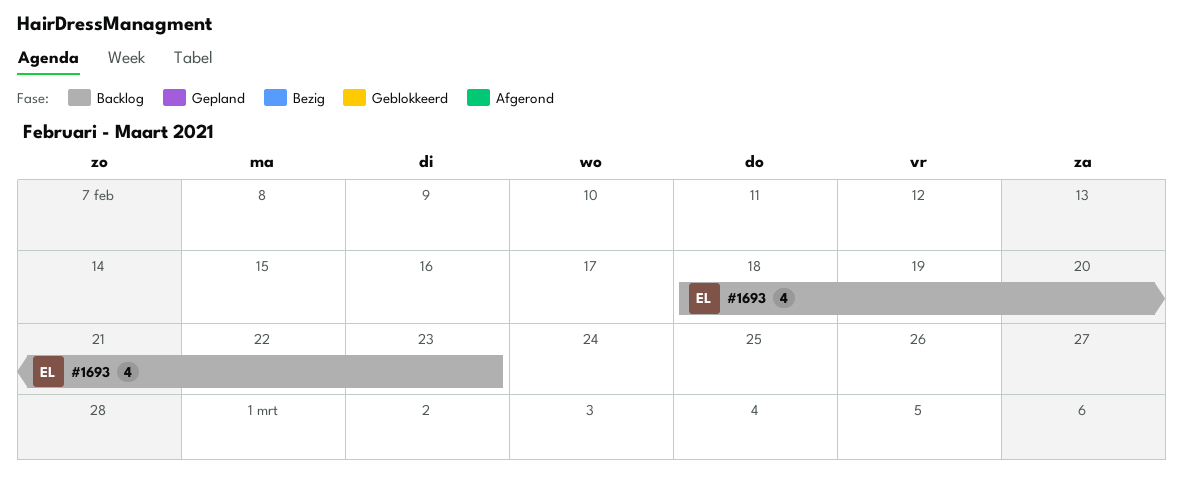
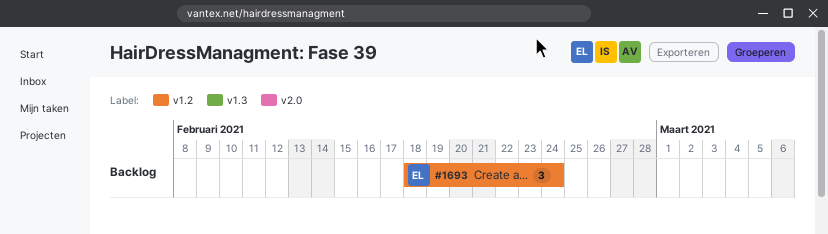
#1693, estimate: 4 -> 3
#1693, due: Feb 23 -> Feb 24

